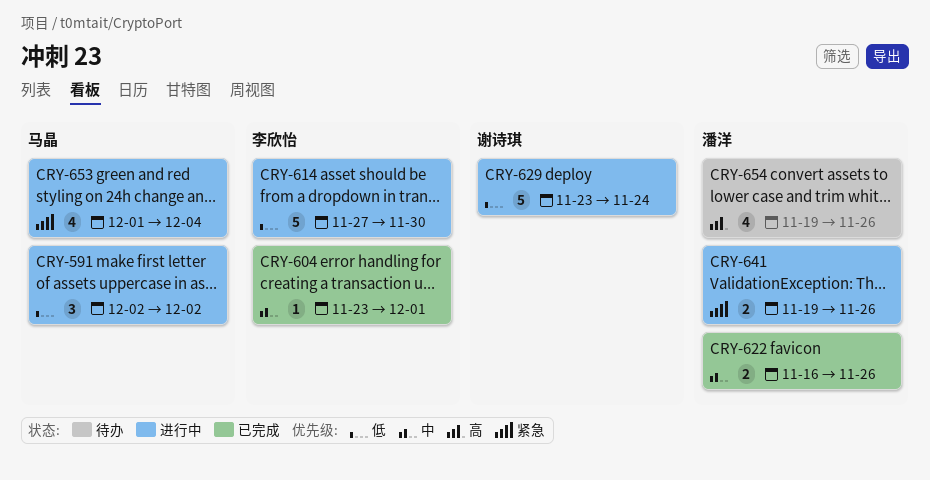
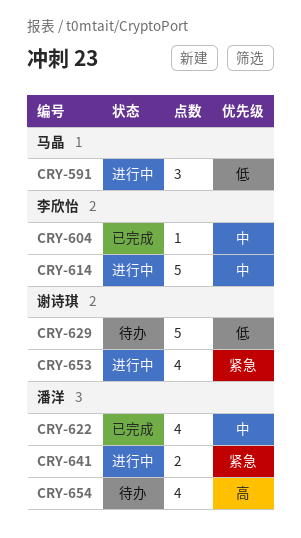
CRY-614, priority: 低 -> 中
CRY-622, estimate: 2 -> 4
CRY-629, status: 进行中 -> 待办
CRY-653, owner: 马晶 -> 谢诗琪

